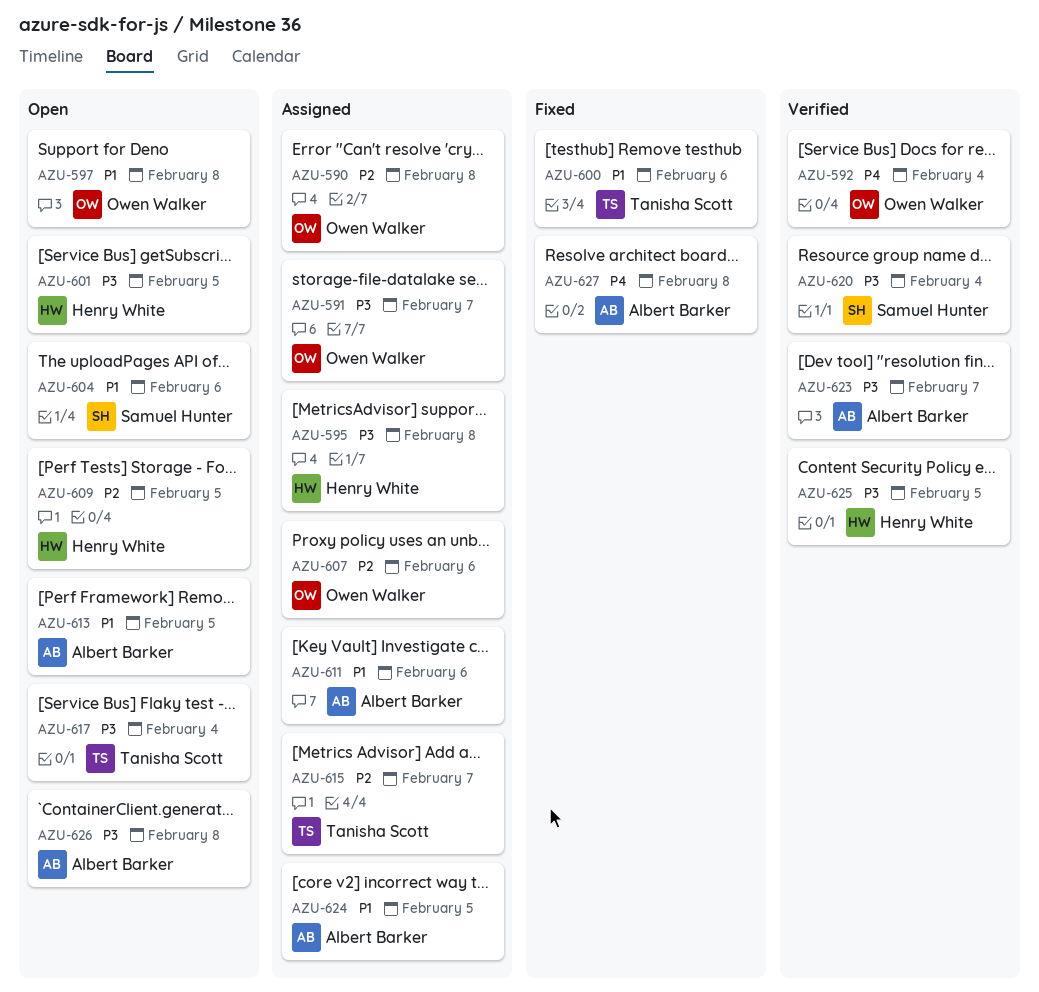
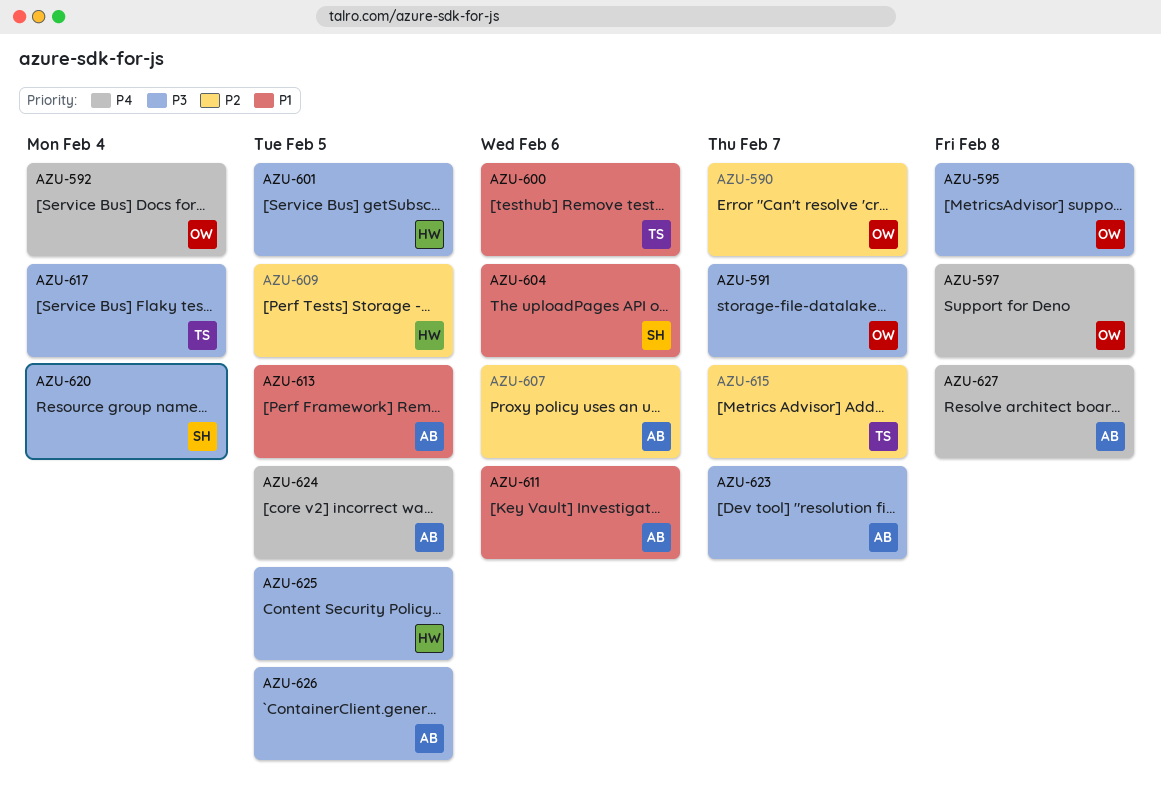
AZU-590, due: Feb 8 -> Feb 7
AZU-595, owner: Henry White -> Owen Walker
AZU-597, priority: P1 -> P4
AZU-607, owner: Owen Walker -> Albert Barker
AZU-624, priority: P1 -> P4
AZU-626, due: Feb 8 -> Feb 5

